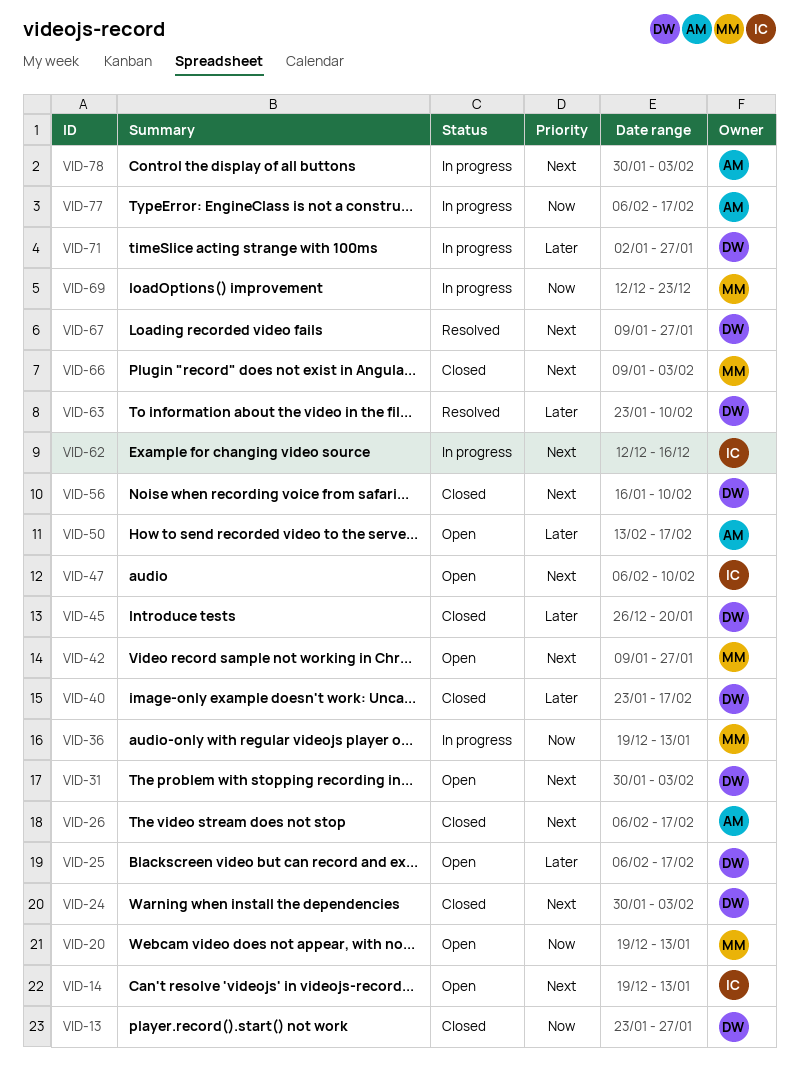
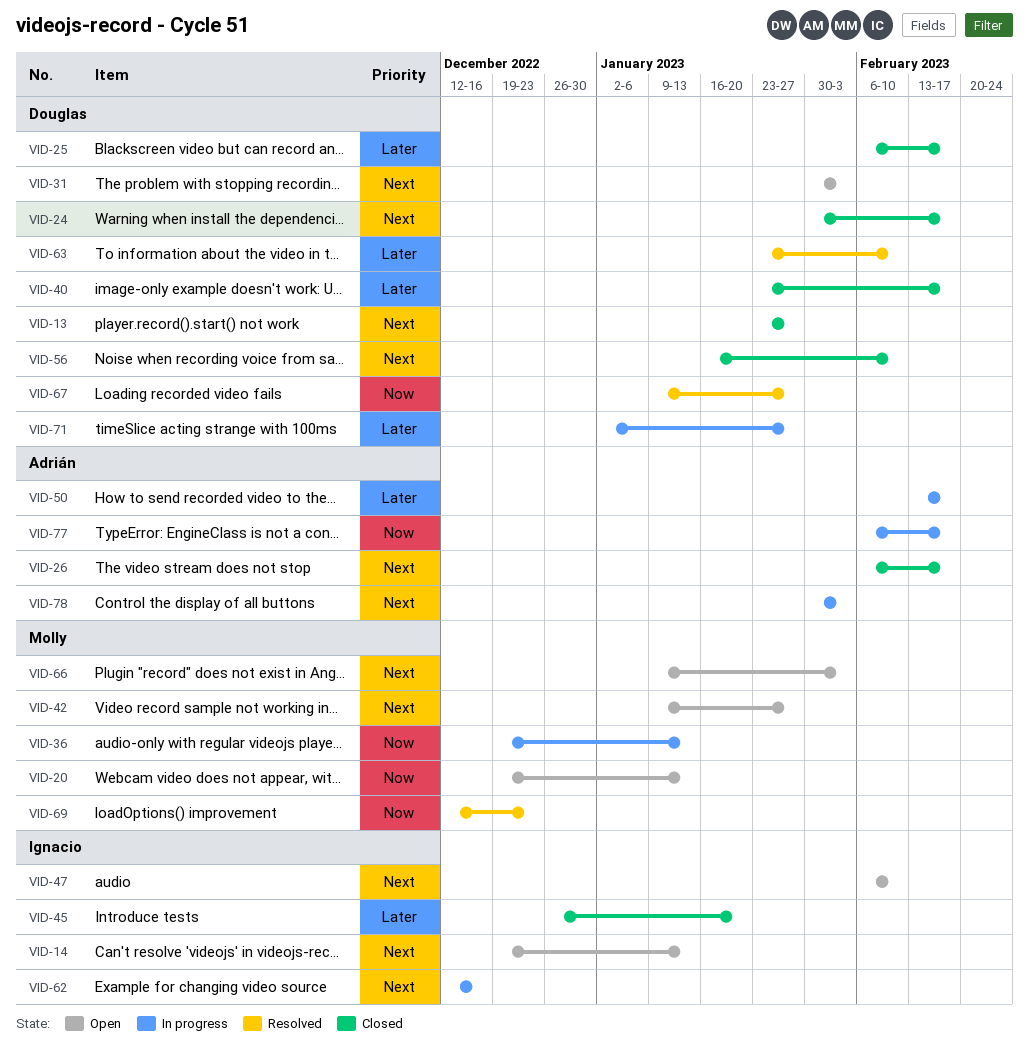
VID-13, priority: Now -> Next
VID-24, due: Feb 3 -> Feb 17
VID-25, status: Open -> Closed
VID-45, owner: Douglas -> Ignacio
VID-50, status: Open -> In progress
VID-66, status: Closed -> Open
VID-67, priority: Next -> Now
VID-69, status: In progress -> Resolved

